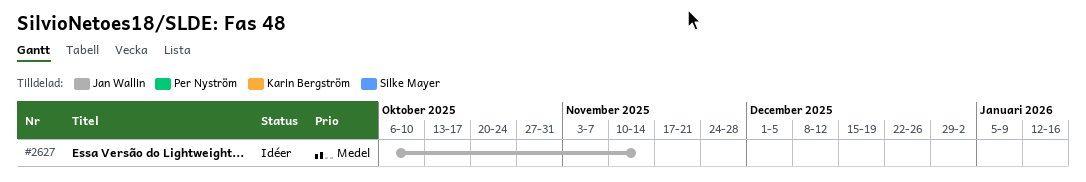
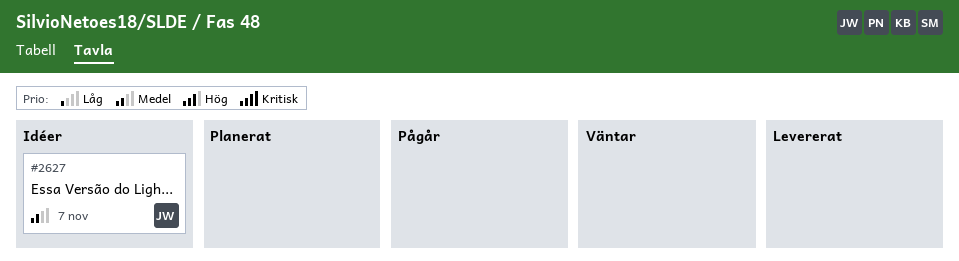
#2627, due: Nov 14 -> Nov 7

